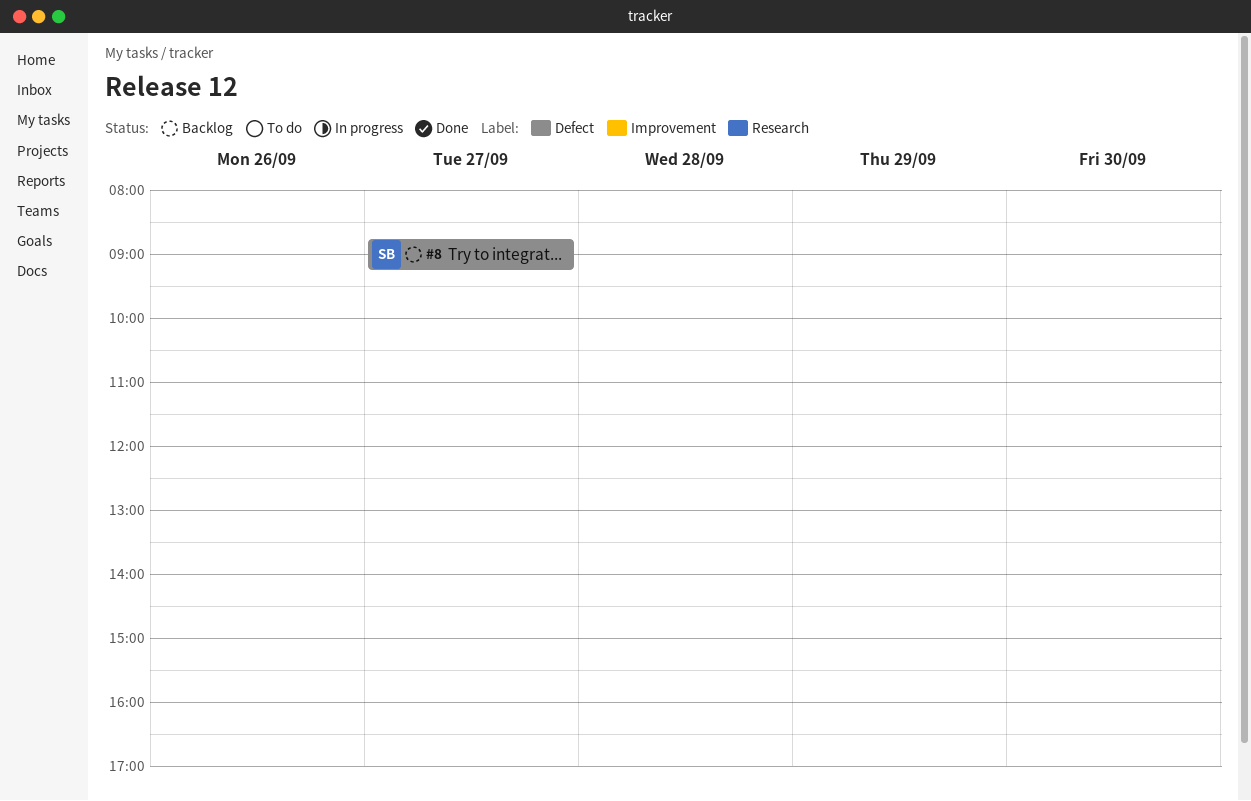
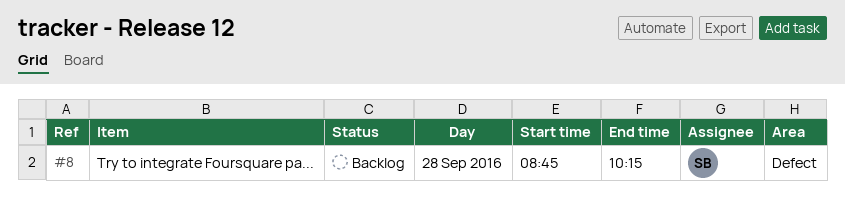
#8, day: Sep 27 -> Sep 28
#8, ends: 09:15 -> 10:15

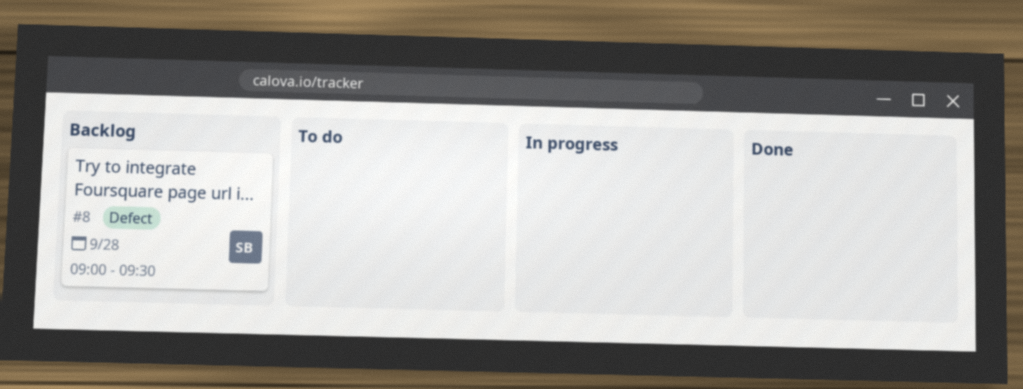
#8, begins: 08:45 -> 09:00
#8, ends: 10:15 -> 09:30

